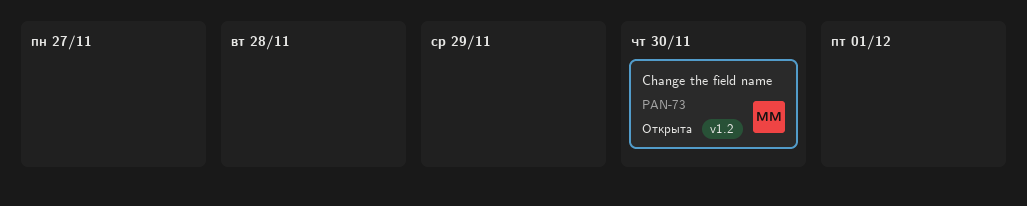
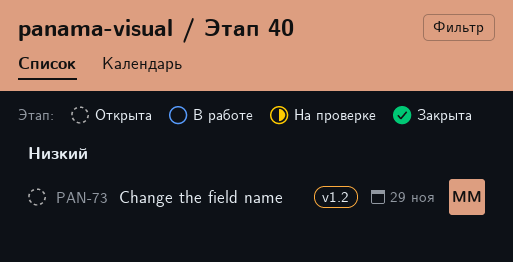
PAN-73, due: Nov 30 -> Nov 29

